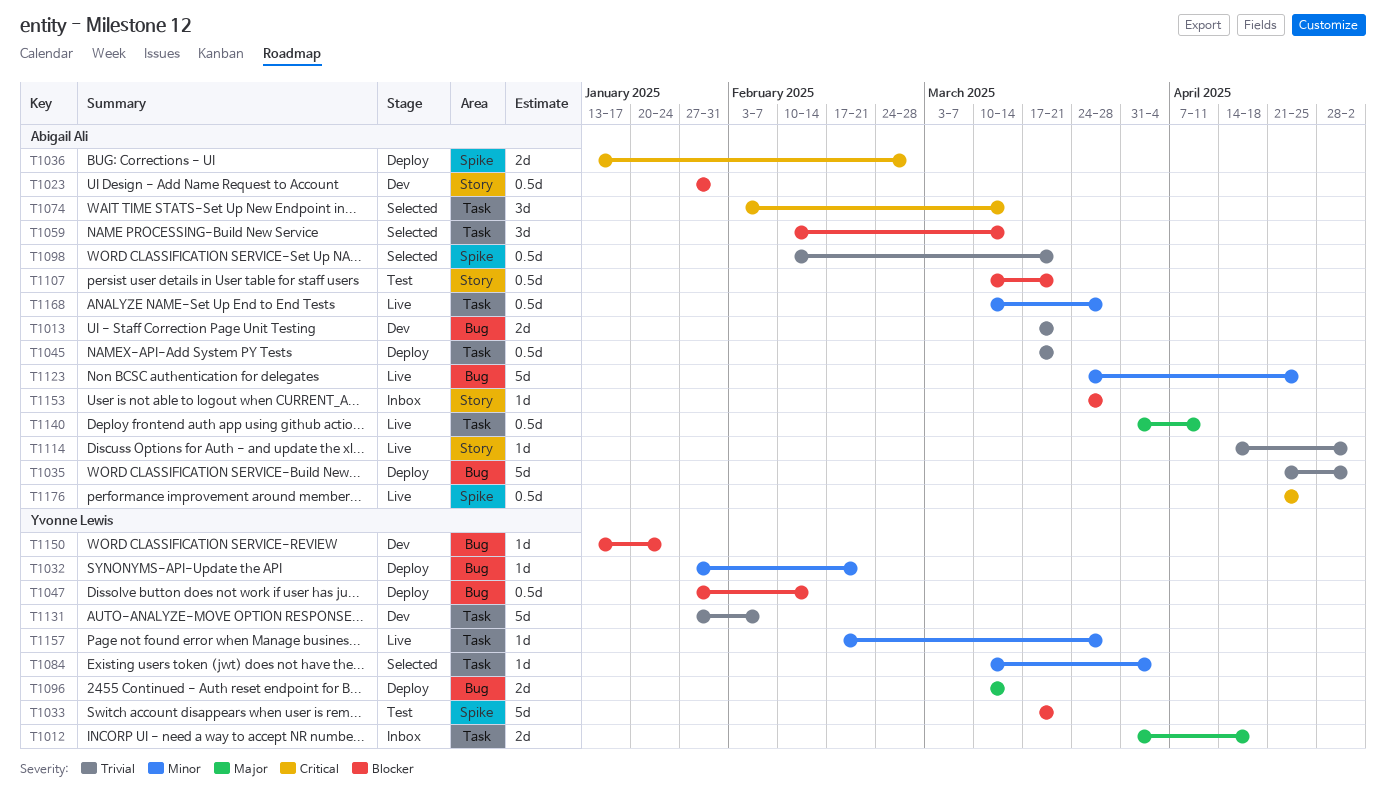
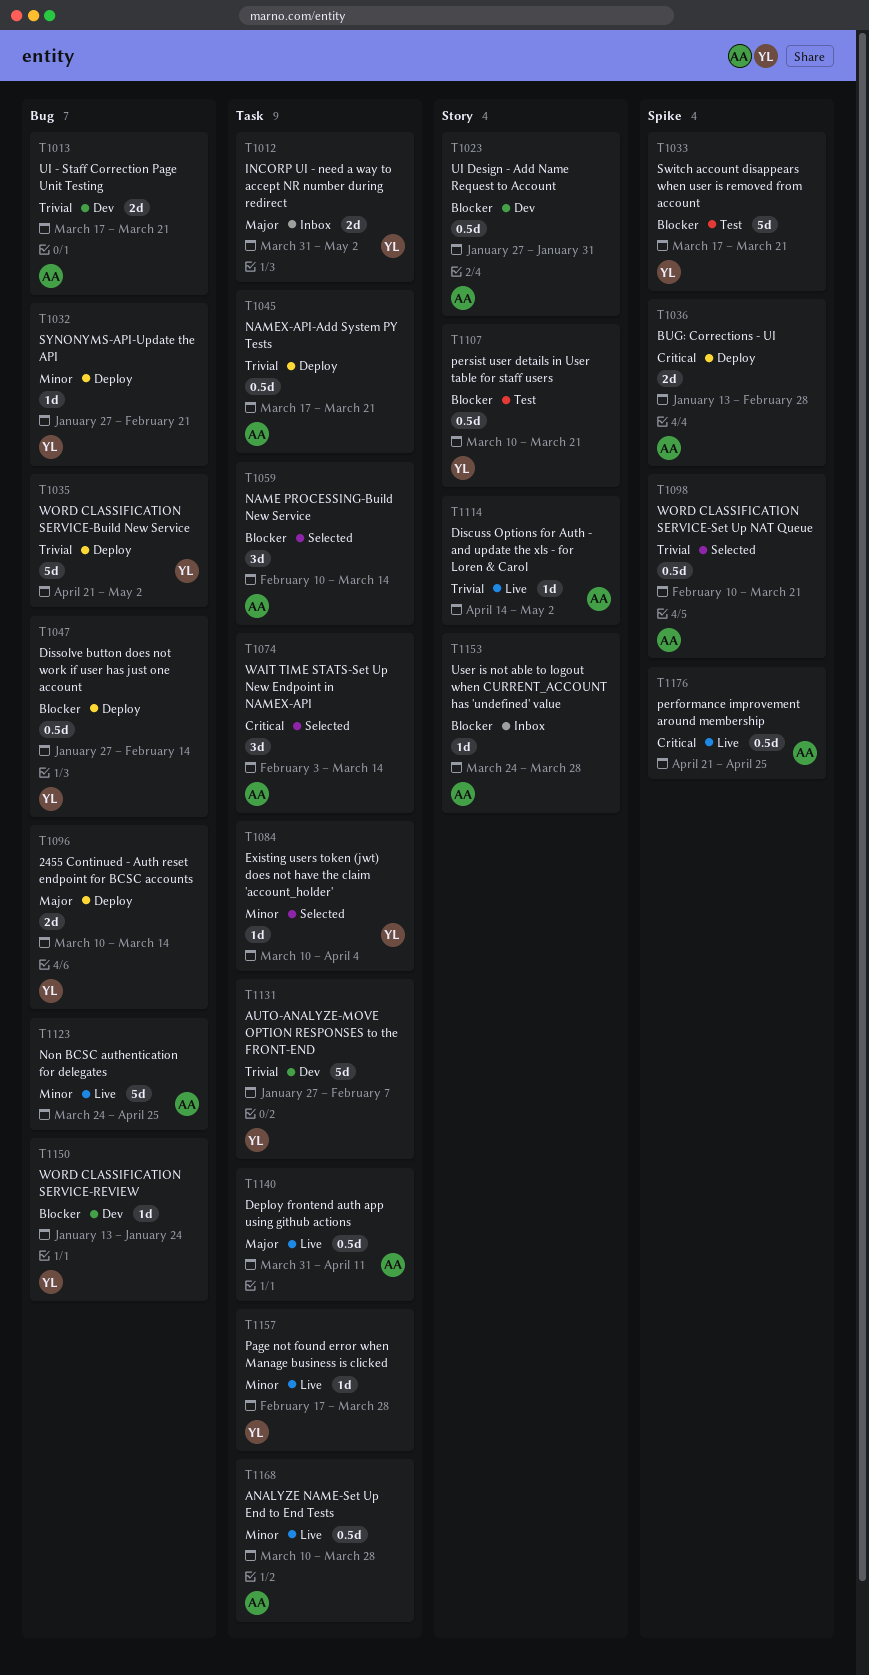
T1012, due: Apr 18 -> May 2
T1035, owner: Abigail Ali -> Yvonne Lewis
T1107, owner: Abigail Ali -> Yvonne Lewis

